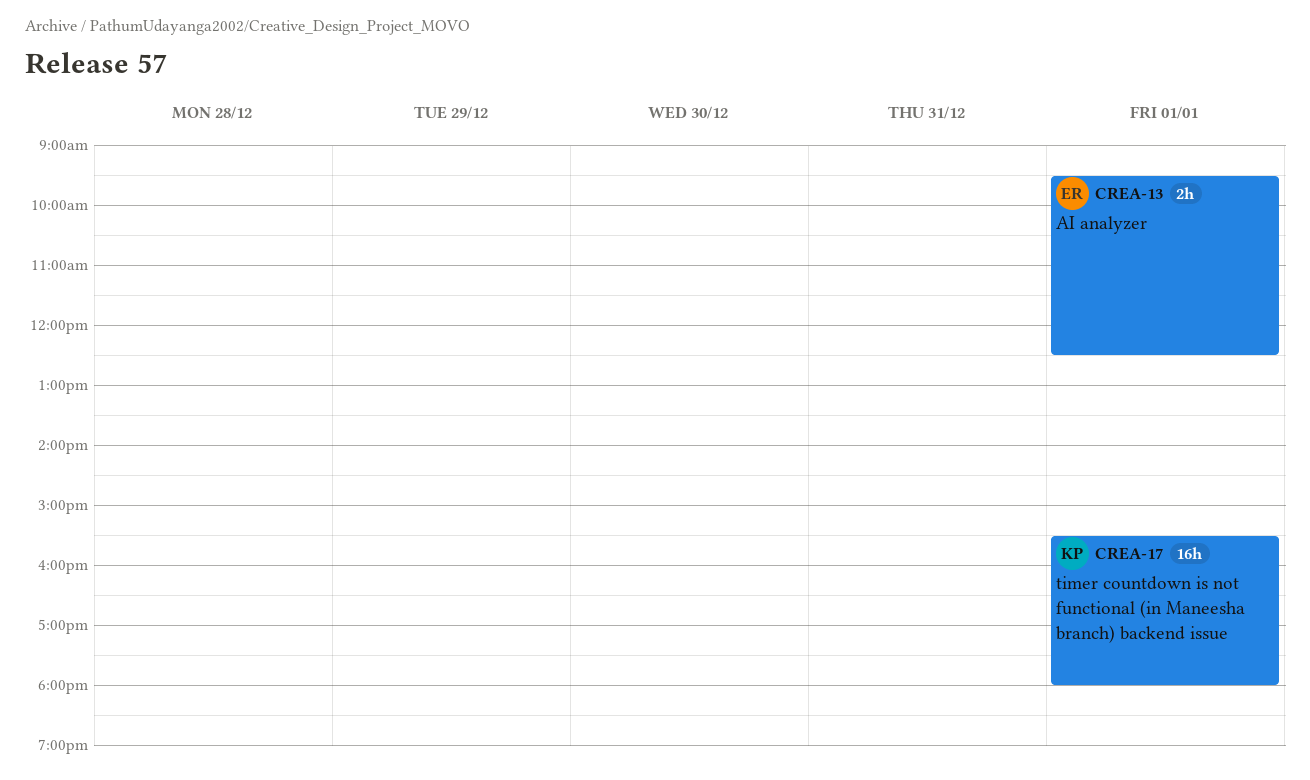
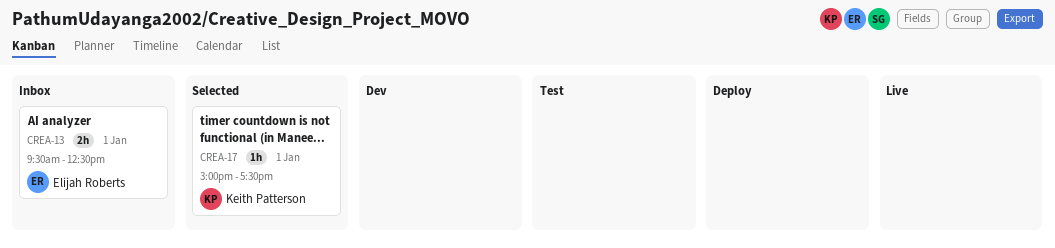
CREA-17, estimate: 16h -> 1h
CREA-17, begins: 15:30 -> 15:00
CREA-17, ends: 18:00 -> 17:30

